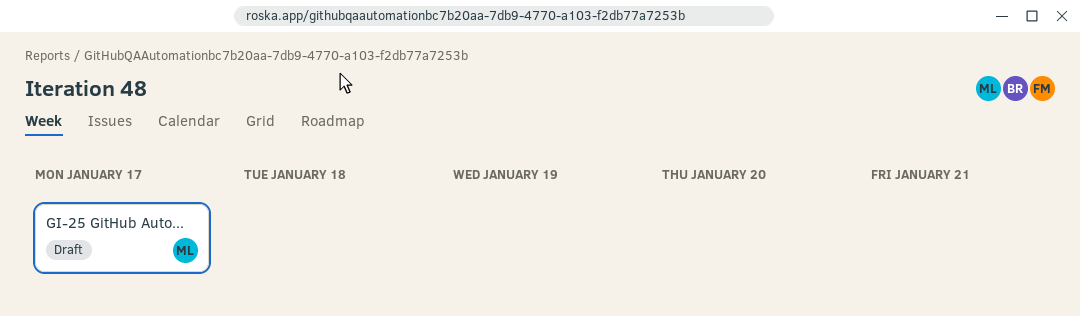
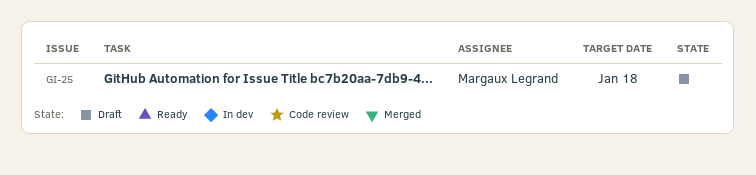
GI-25, due: Jan 17 -> Jan 18

